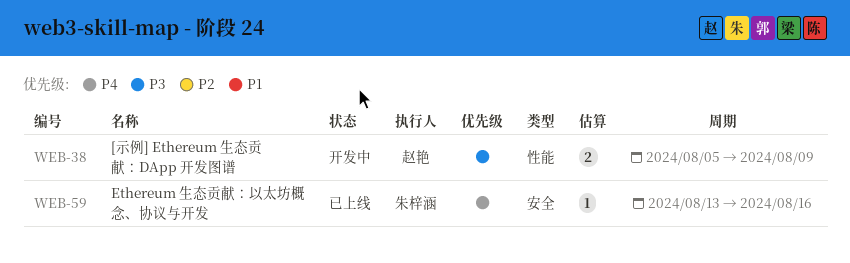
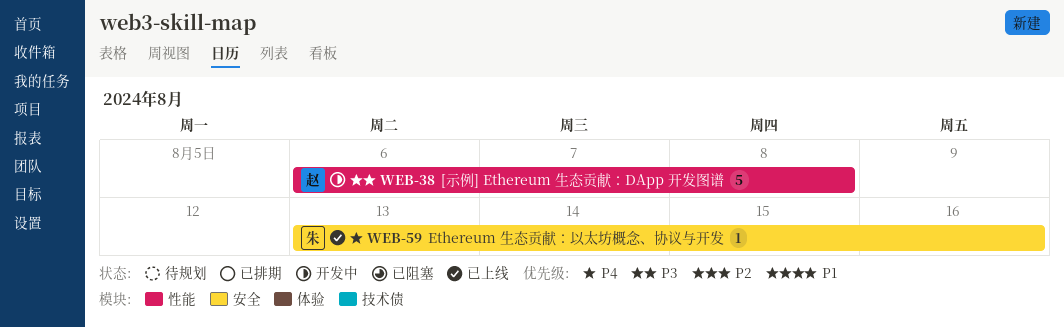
WEB-38, estimate: 2 -> 5
WEB-38, start: Aug 5 -> Aug 6
WEB-38, due: Aug 9 -> Aug 8

